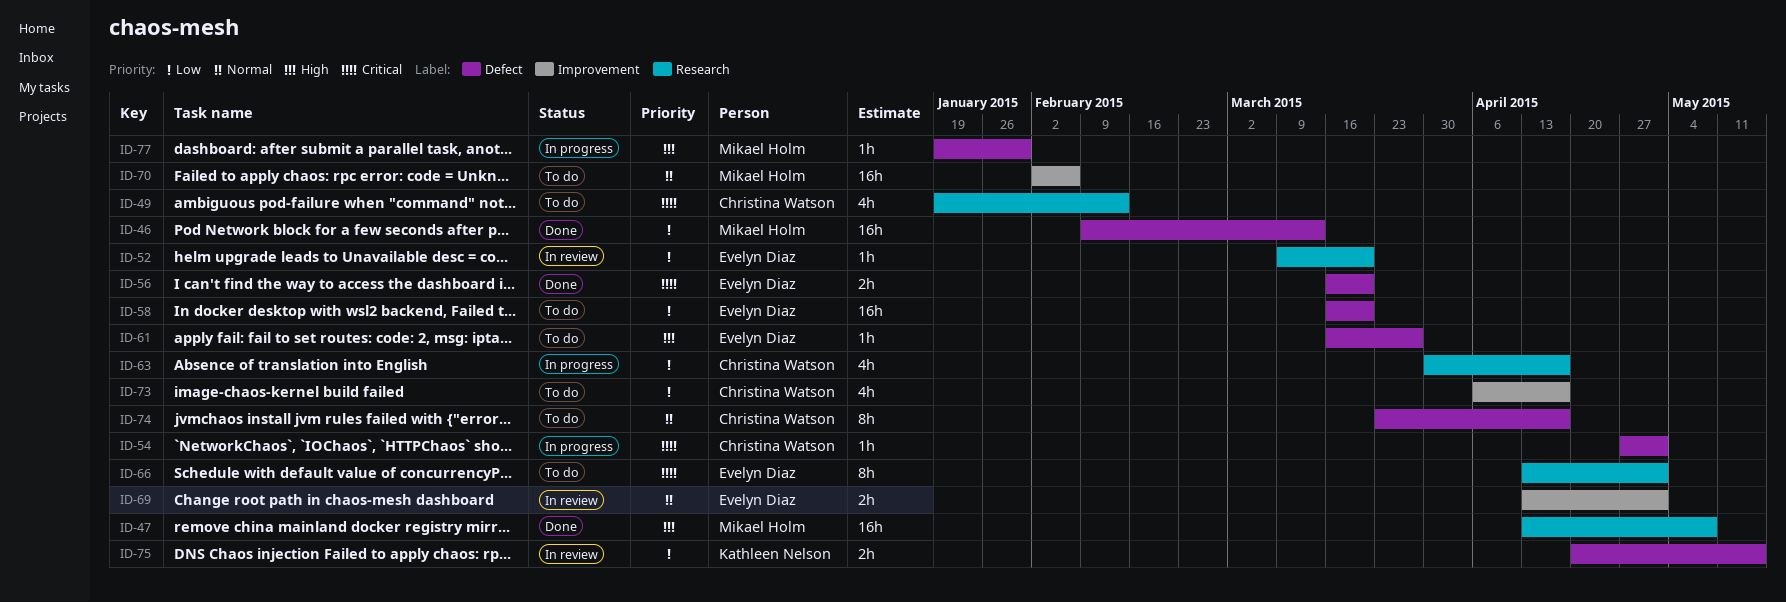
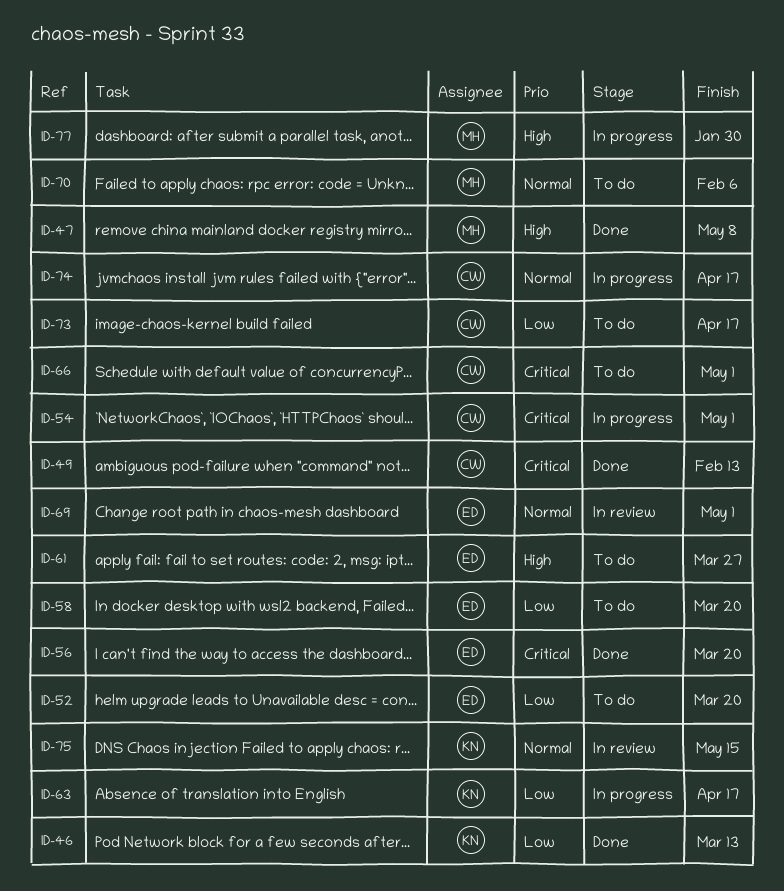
ID-46, owner: Mikael Holm -> Kathleen Nelson
ID-49, status: To do -> Done
ID-52, status: In review -> To do
ID-63, owner: Christina Watson -> Kathleen Nelson
ID-66, owner: Evelyn Diaz -> Christina Watson
ID-74, status: To do -> In progress
ID-75, priority: Low -> Normal

